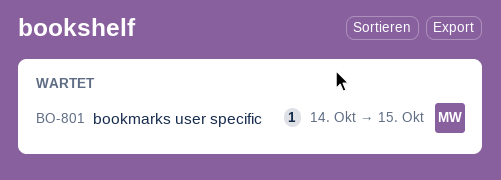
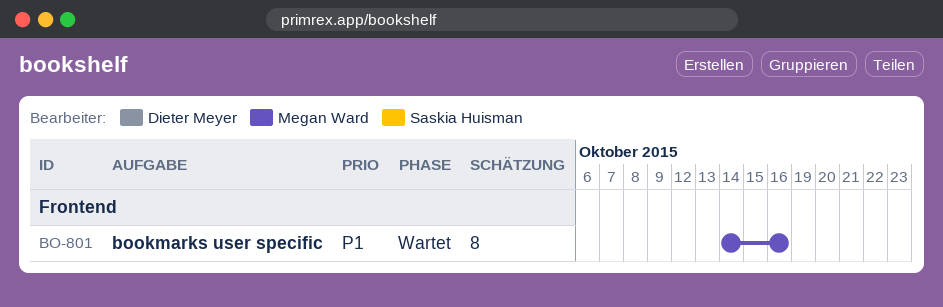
BO-801, estimate: 1 -> 8
BO-801, due: Oct 15 -> Oct 16

